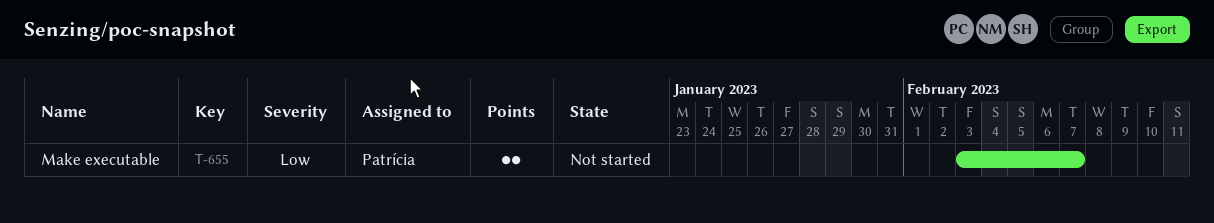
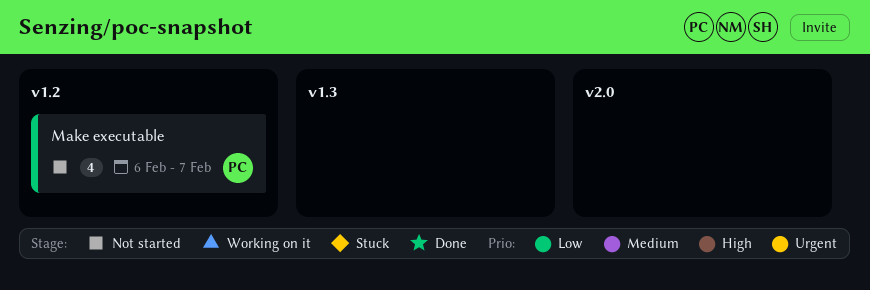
Make executable, estimate: 2 -> 4
Make executable, start: Feb 3 -> Feb 6

